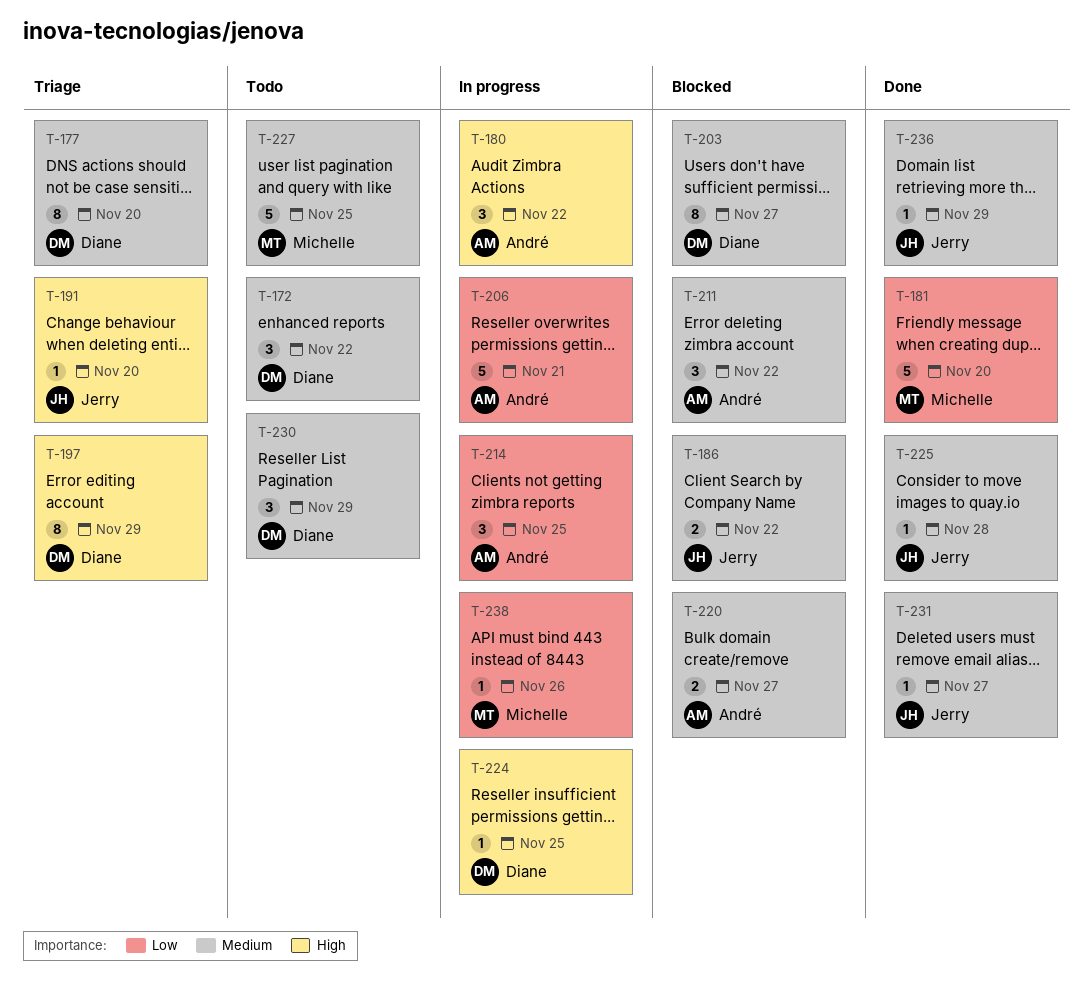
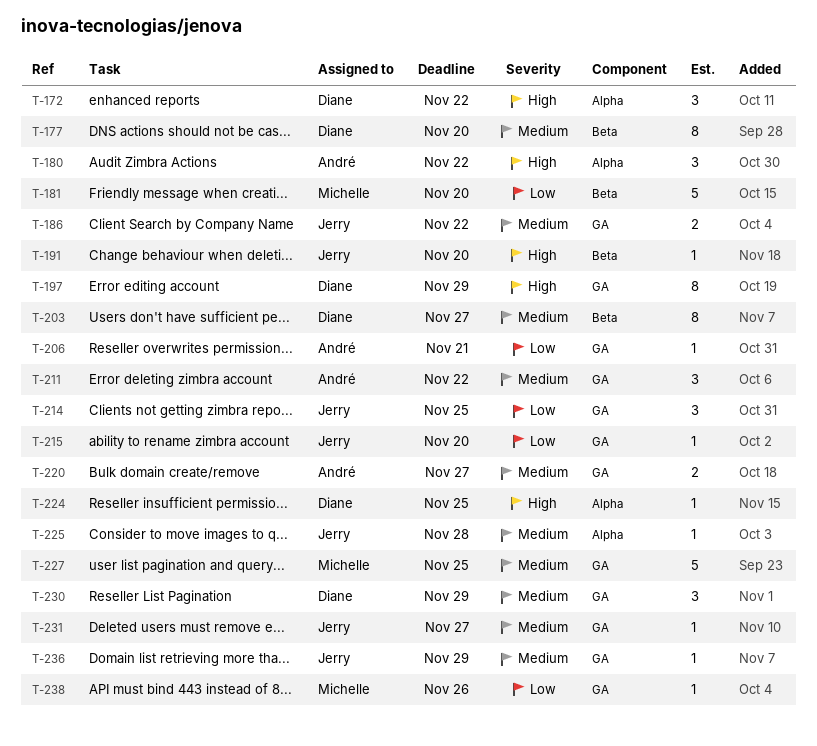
T-172, priority: Medium -> High
T-206, estimate: 5 -> 1
T-214, owner: André -> Jerry
T-215: none -> present

